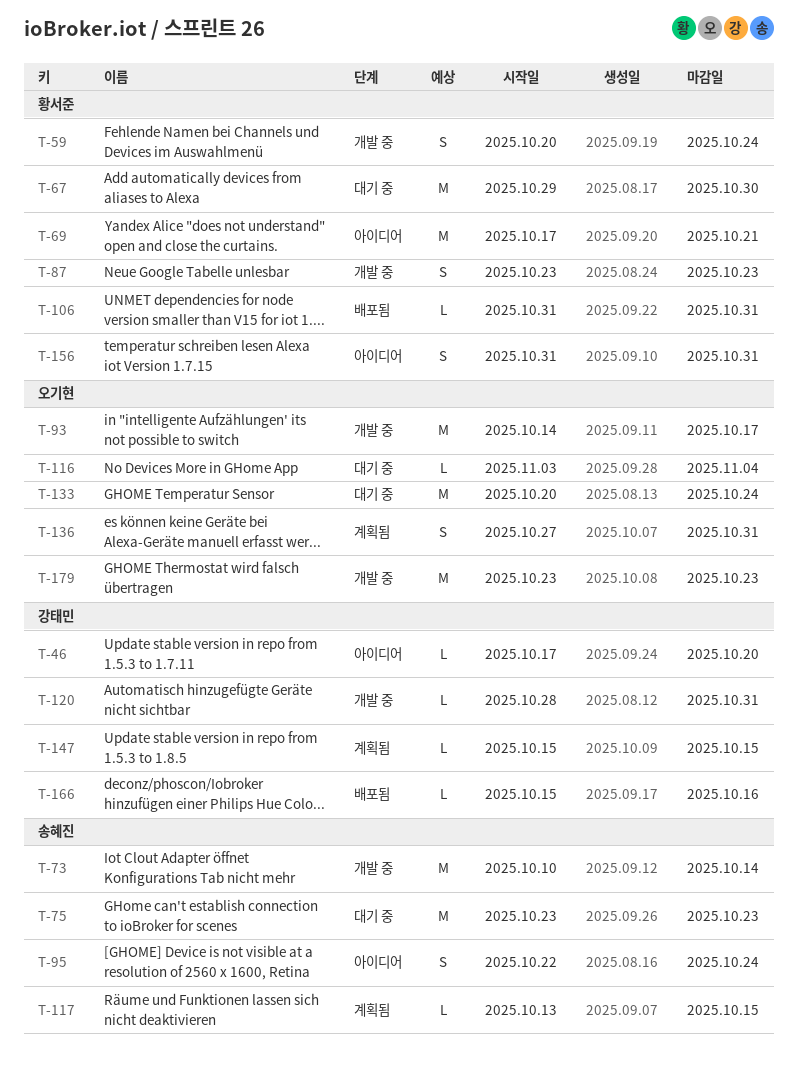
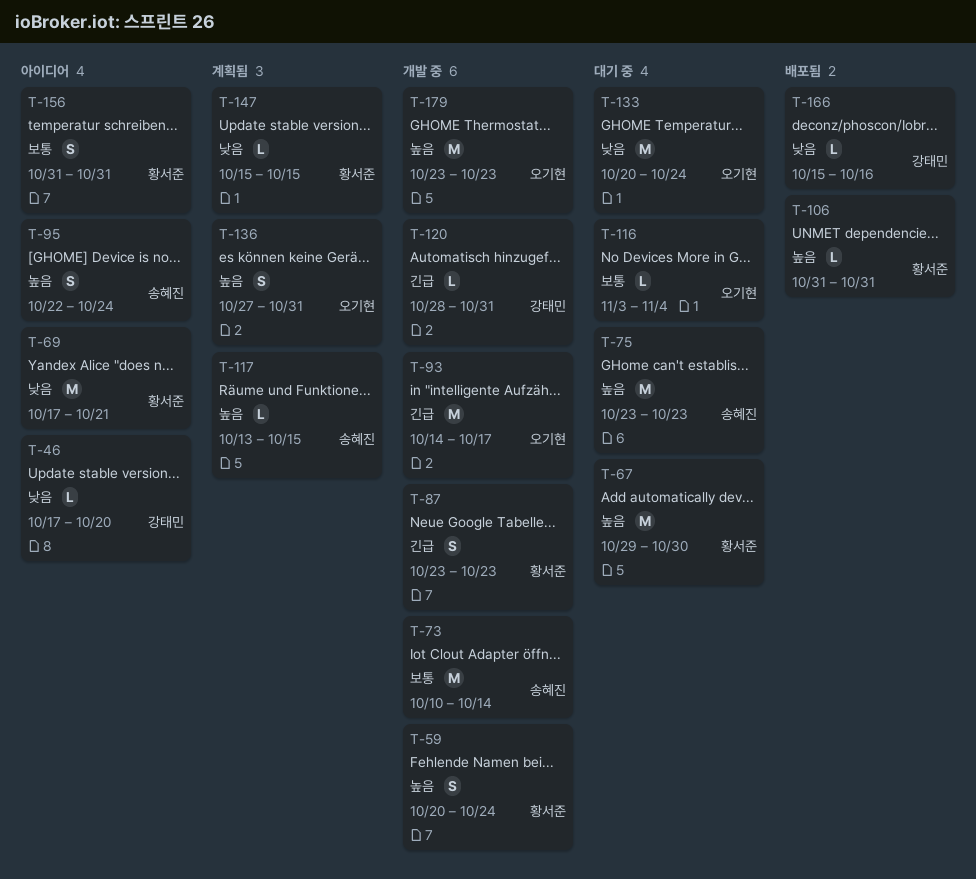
T-147, owner: 강태민 -> 황서준

